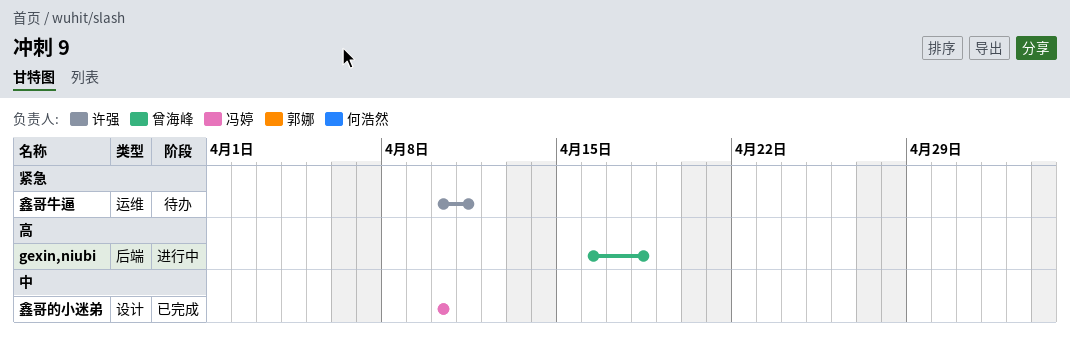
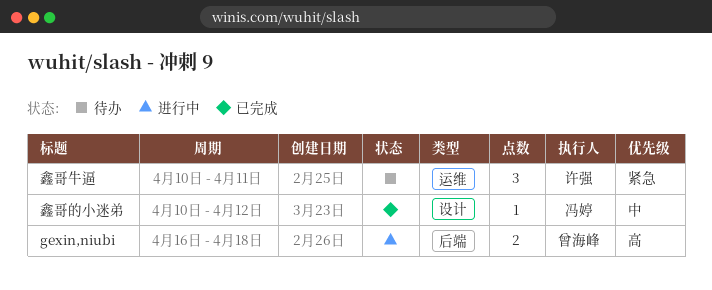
鑫哥的小迷弟, due: Apr 10 -> Apr 12

